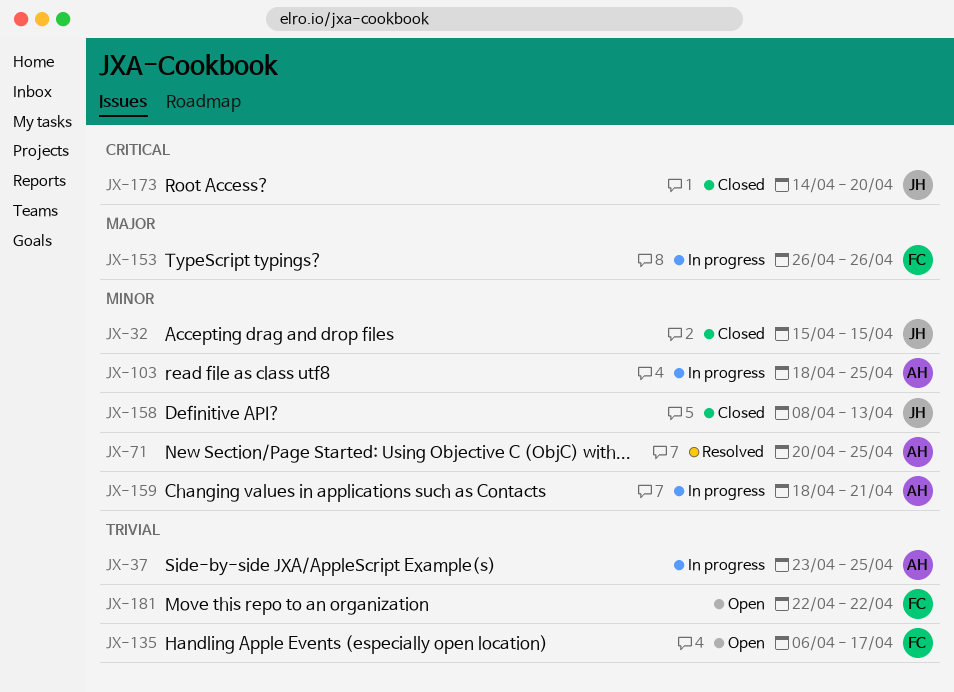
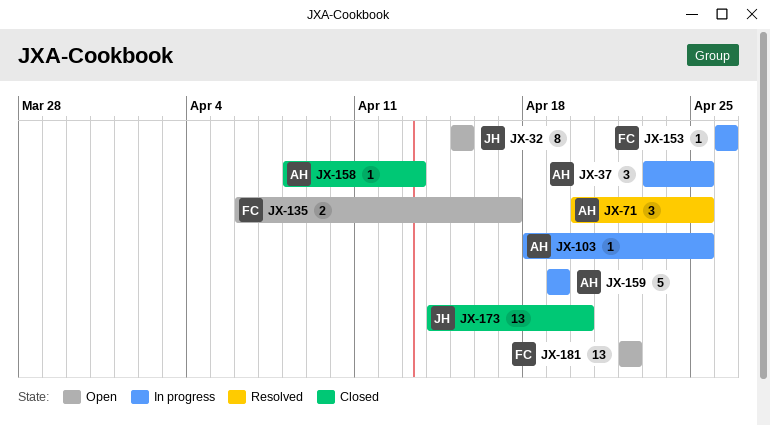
JX-32, status: Closed -> Open
JX-158, owner: JH -> AH
JX-159, start: Apr 18 -> Apr 19
JX-159, due: Apr 21 -> Apr 19

